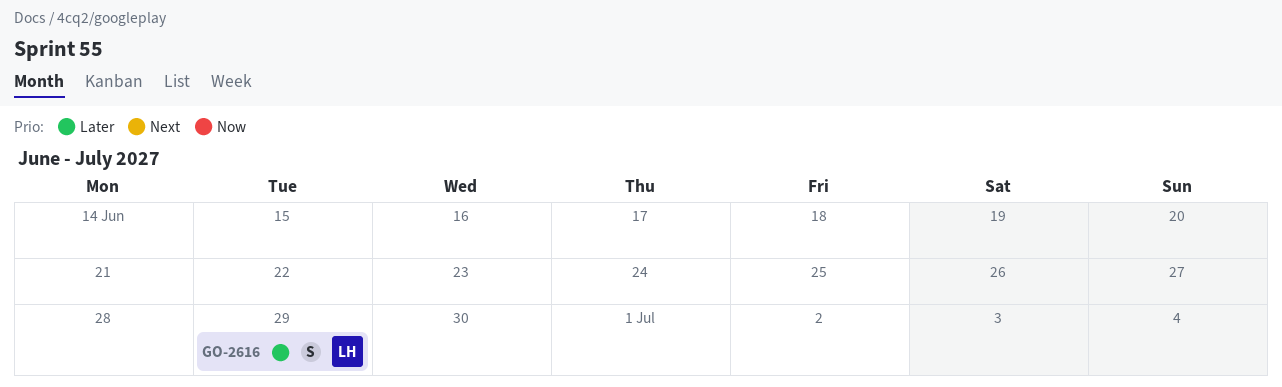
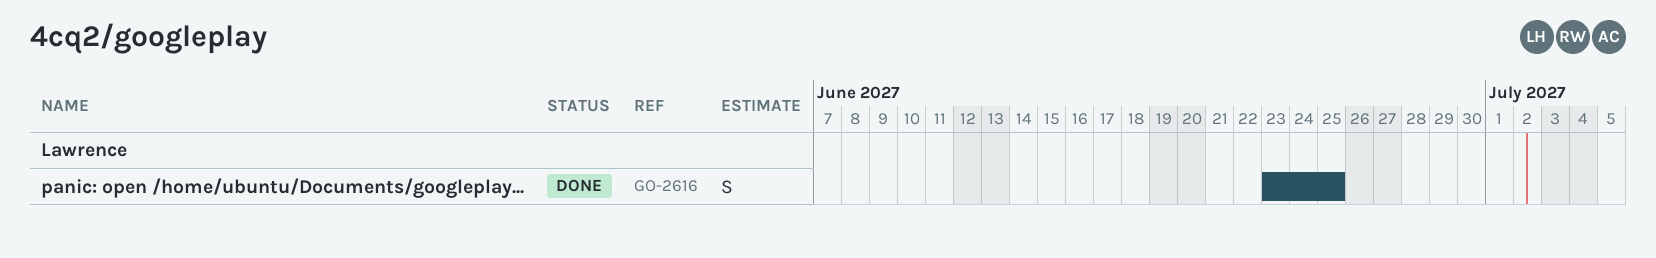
GO-2616, due: Jun 29 -> Jun 25

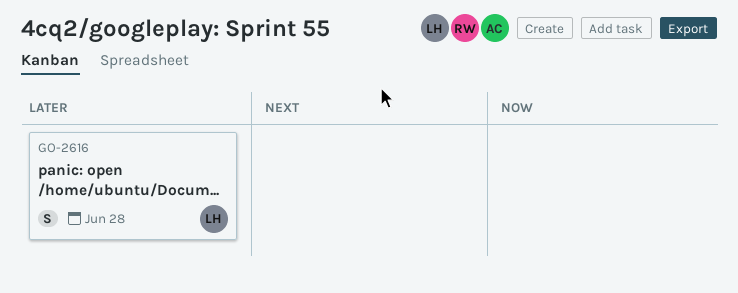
GO-2616, due: Jun 25 -> Jun 28

